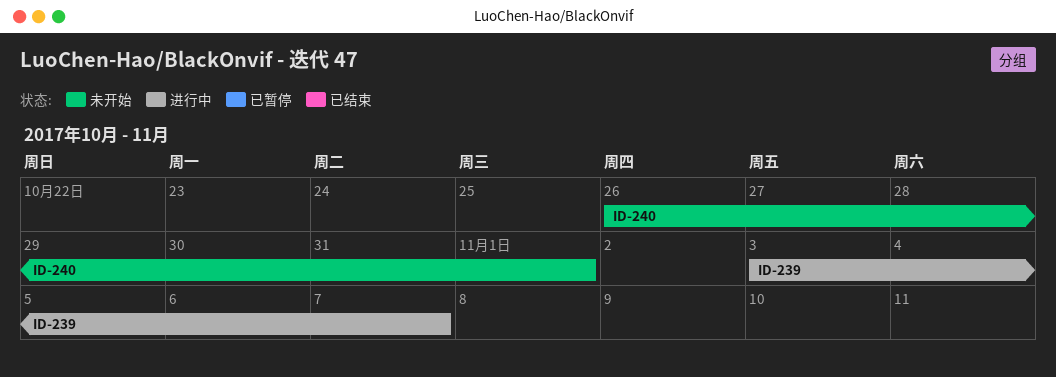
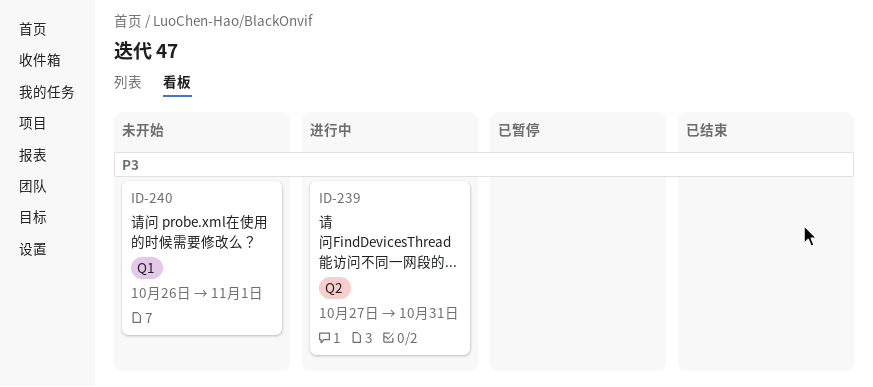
ID-239, start: Nov 3 -> Oct 27
ID-239, due: Nov 7 -> Oct 31

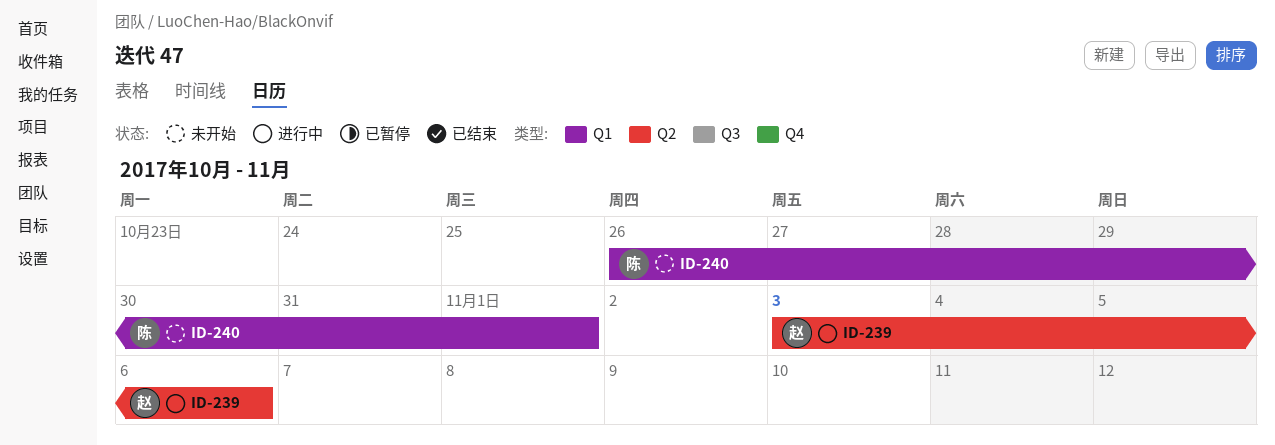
ID-239, start: Oct 27 -> Nov 3
ID-239, due: Oct 31 -> Nov 6

